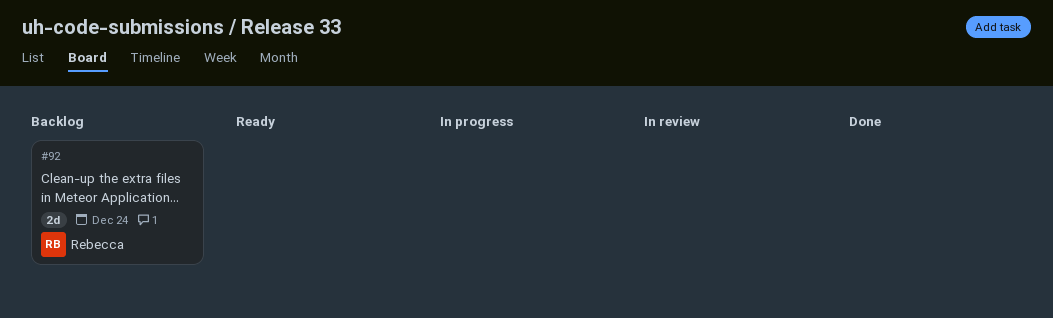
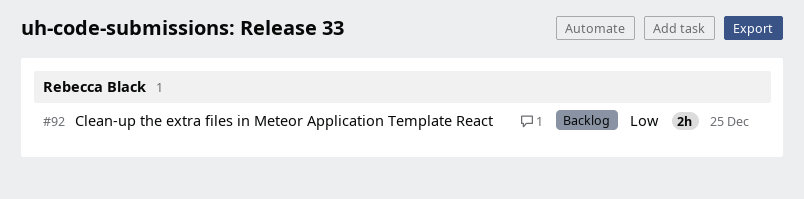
#92, estimate: 2d -> 2h
#92, due: Dec 24 -> Dec 25

